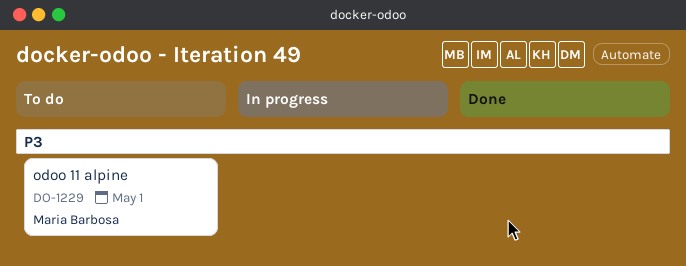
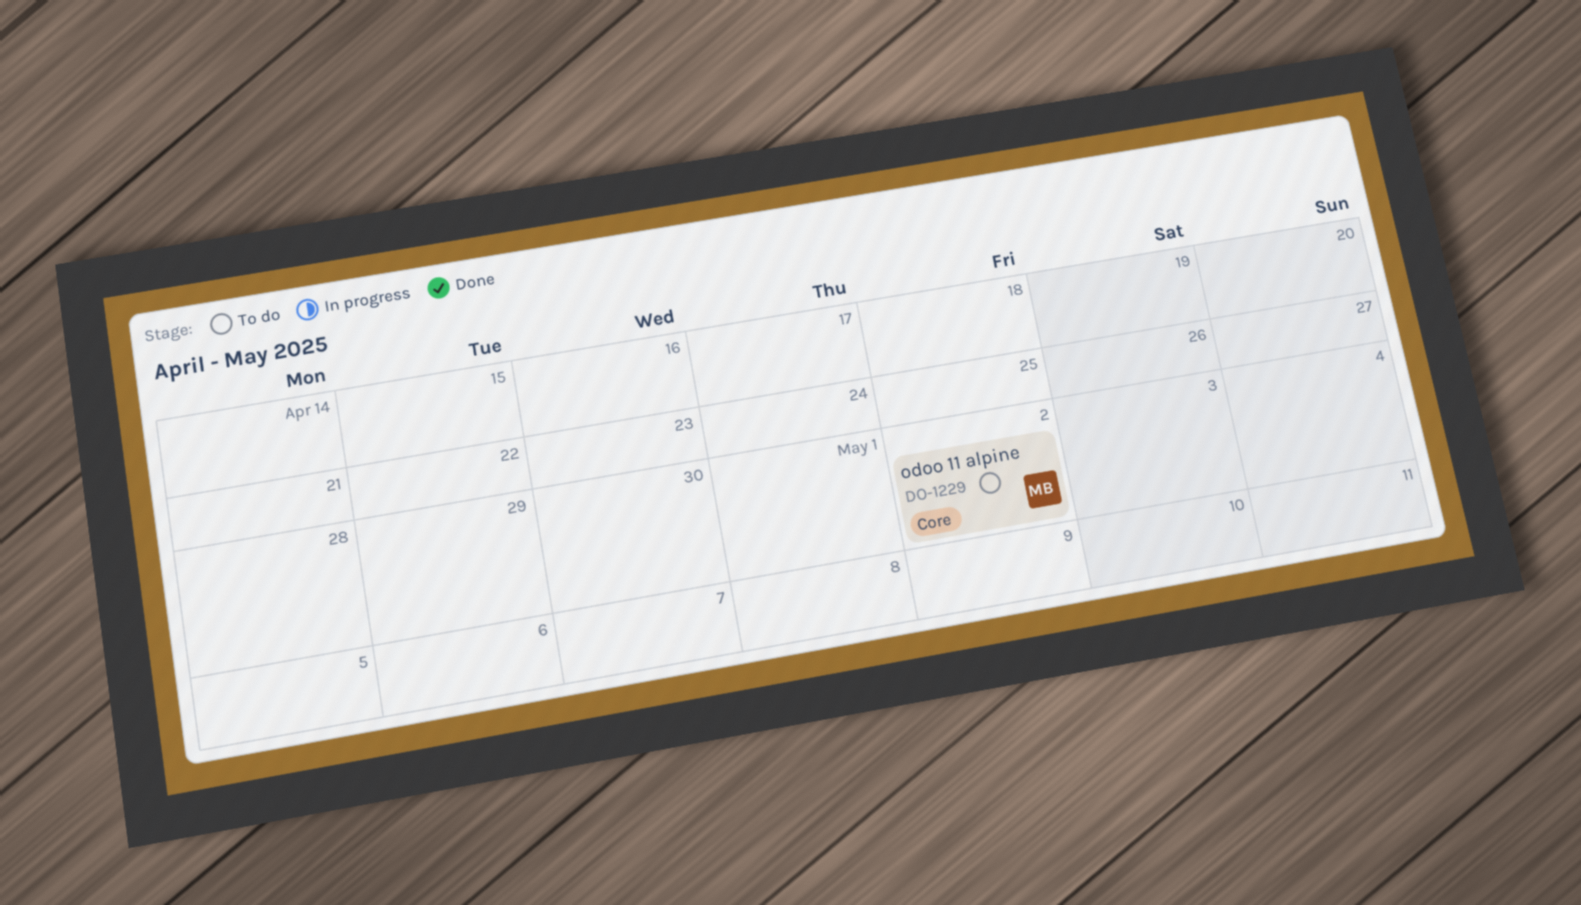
DO-1229, due: May 1 -> May 2

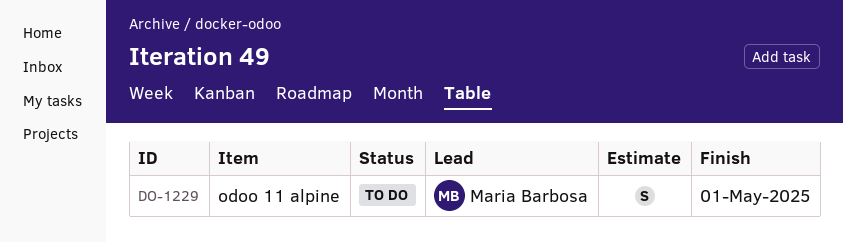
DO-1229, due: May 2 -> May 1

